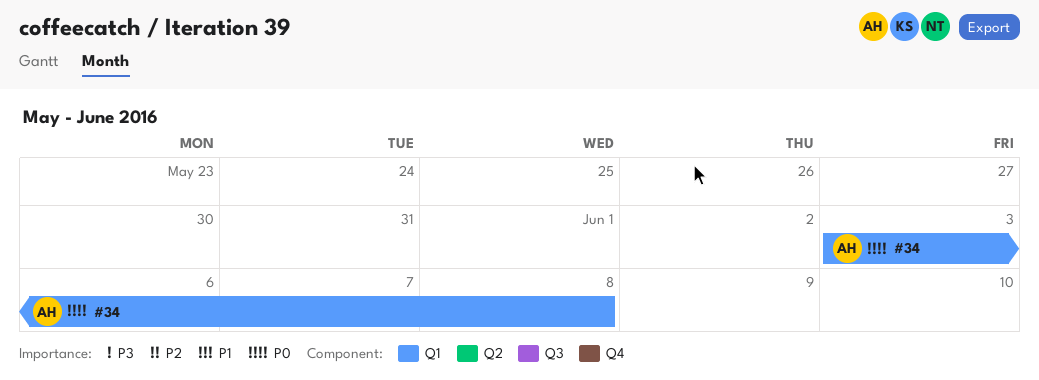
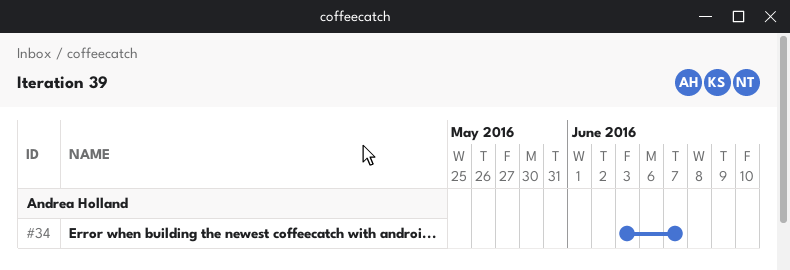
#34, due: Jun 8 -> Jun 7

